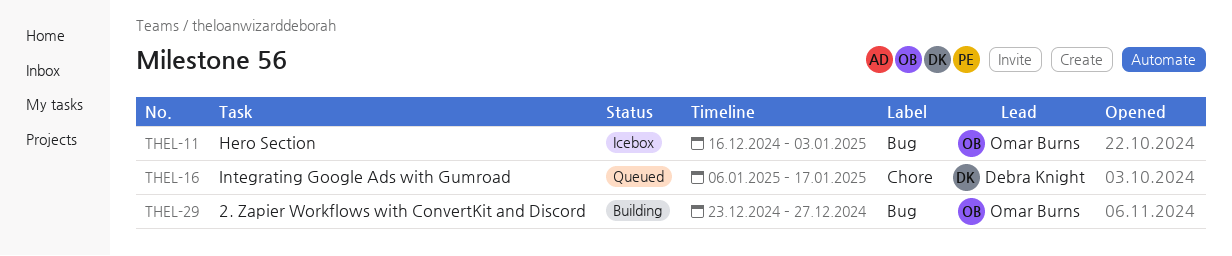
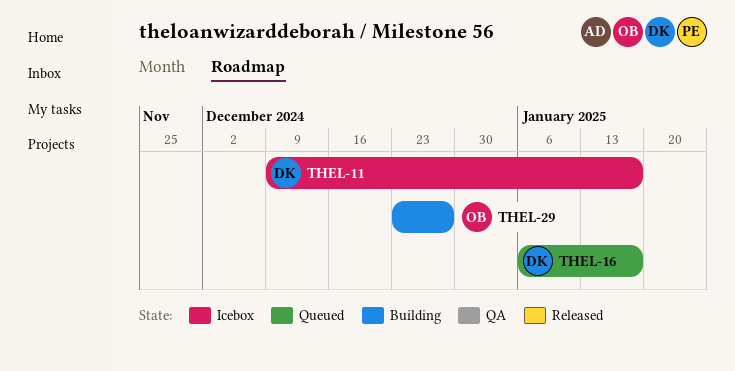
THEL-11, owner: Omar Burns -> Debra Knight
THEL-11, start: Dec 16 -> Dec 9
THEL-11, due: Jan 3 -> Jan 17

